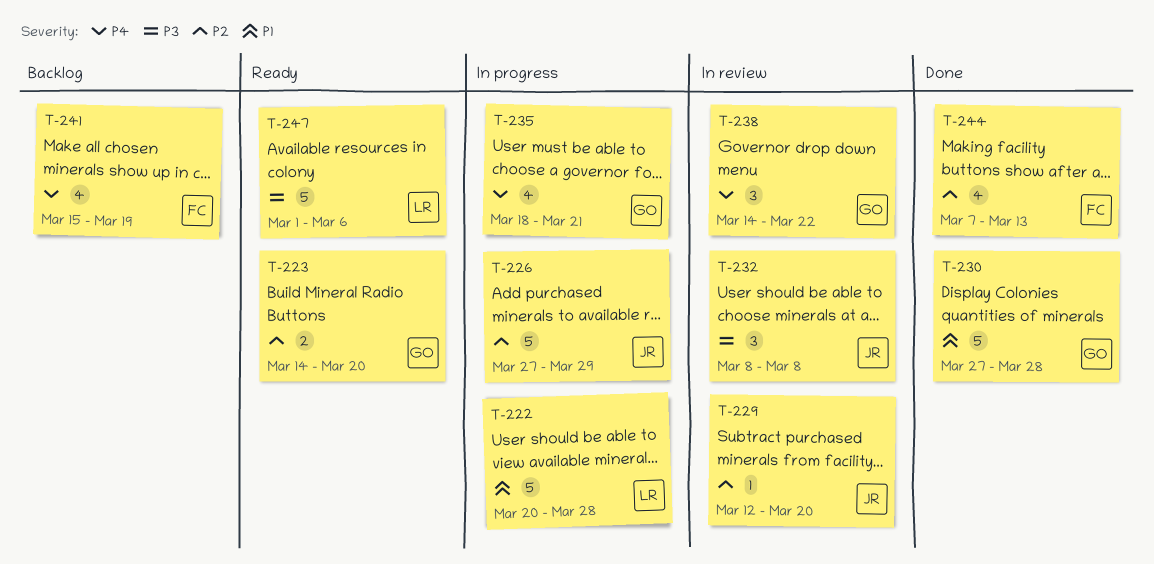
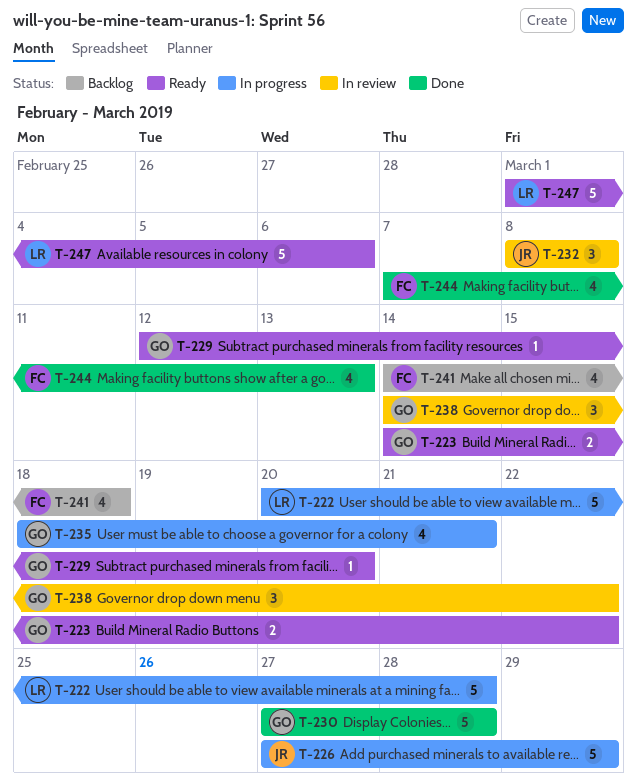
T-223, due: Mar 20 -> Mar 22
T-229, status: In review -> Ready
T-229, owner: JR -> GO
T-241, start: Mar 15 -> Mar 14
T-241, due: Mar 19 -> Mar 18

